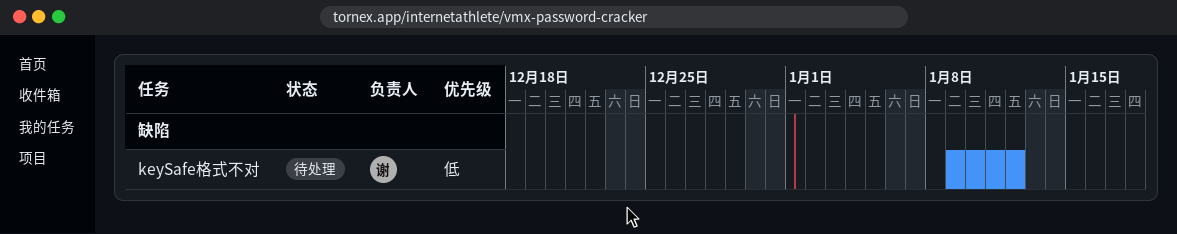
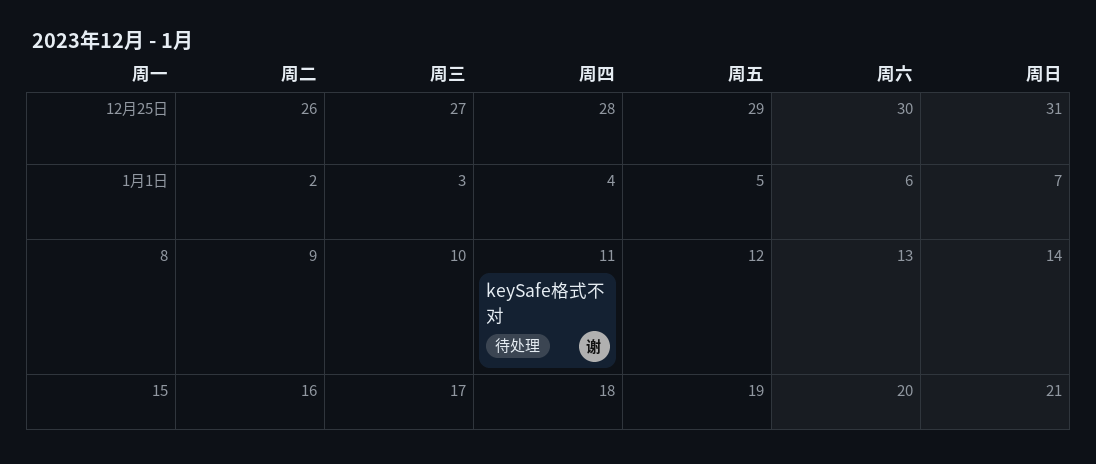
keySafe格式不对, due: Jan 12 -> Jan 11

